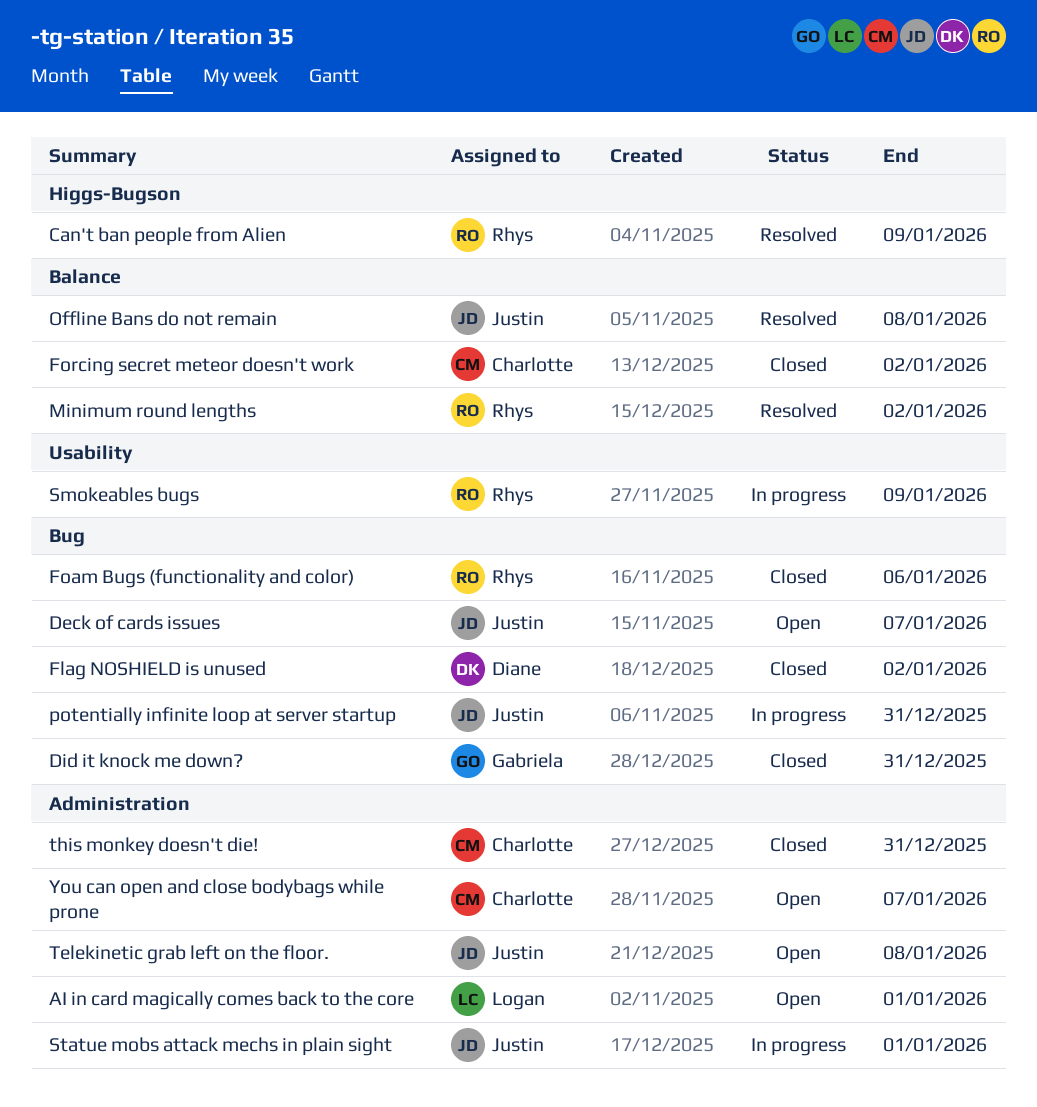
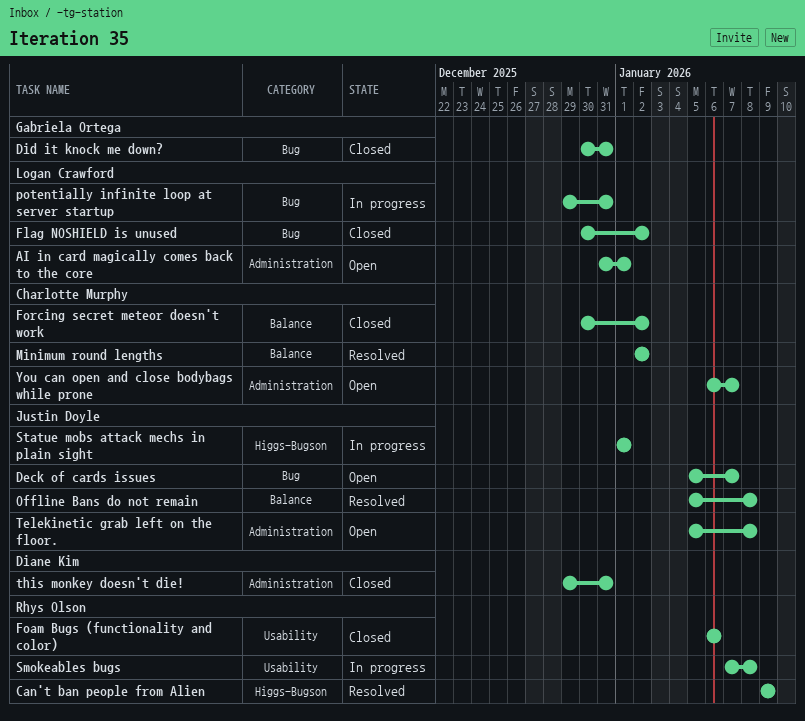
Flag NOSHIELD is unused, owner: Diane Kim -> Logan Crawford
Foam Bugs (functionality and color), label: Bug -> Usability
Minimum round lengths, owner: Rhys Olson -> Charlotte Murphy
potentially infinite loop at server startup, owner: Justin Doyle -> Logan Crawford
Smokeables bugs, due: Jan 9 -> Jan 8
Statue mobs attack mechs in plain sight, label: Administration -> Higgs-Bugson
this monkey doesn't die!, owner: Charlotte Murphy -> Diane Kim

